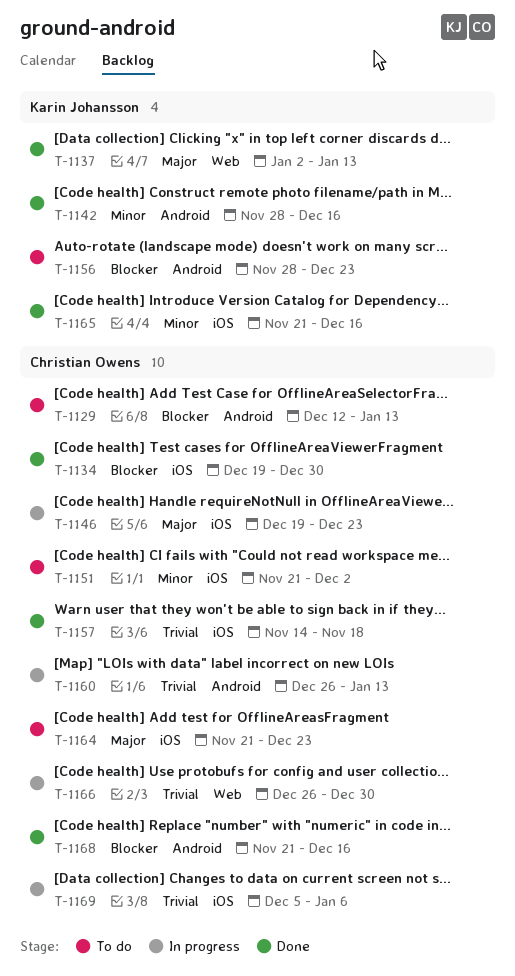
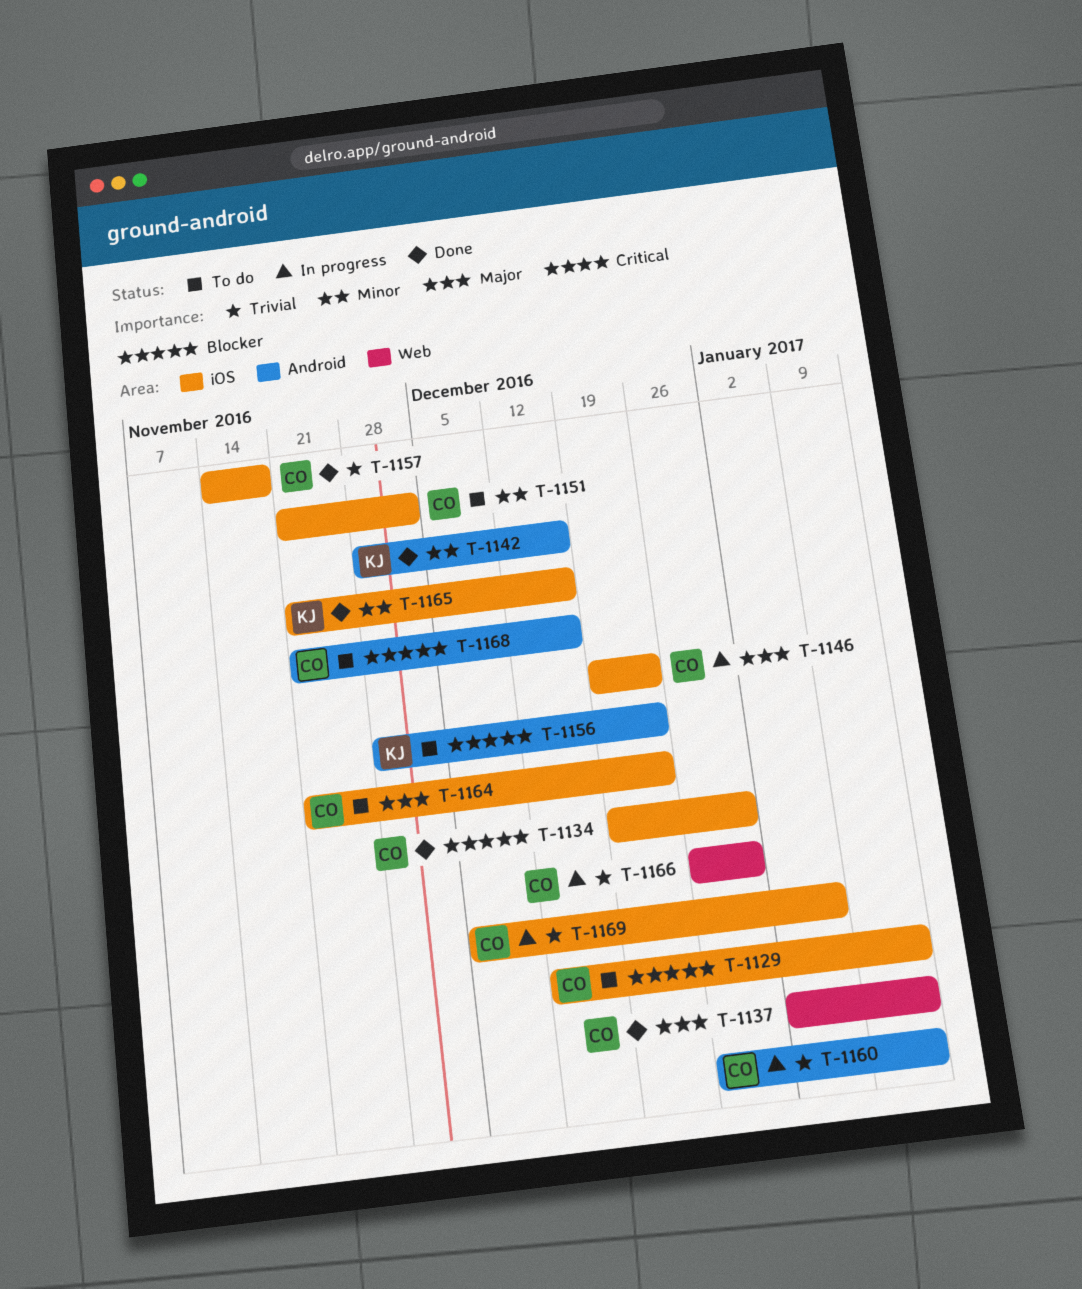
T-1129, label: Android -> iOS
T-1137, owner: Karin Johansson -> Christian Owens
T-1168, status: Done -> To do

